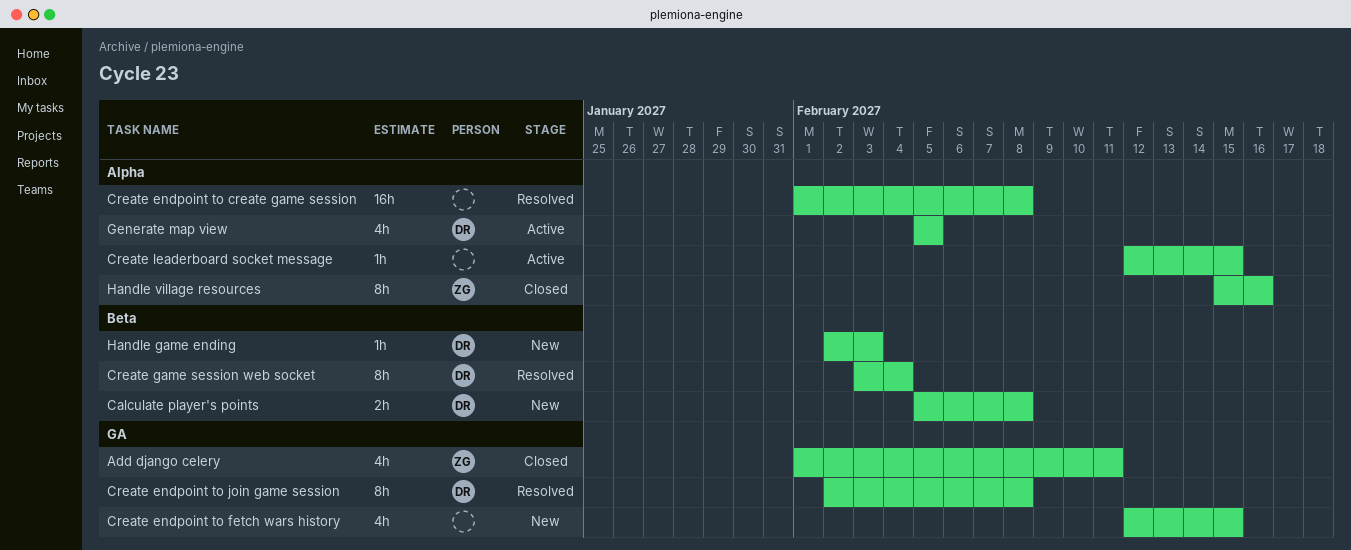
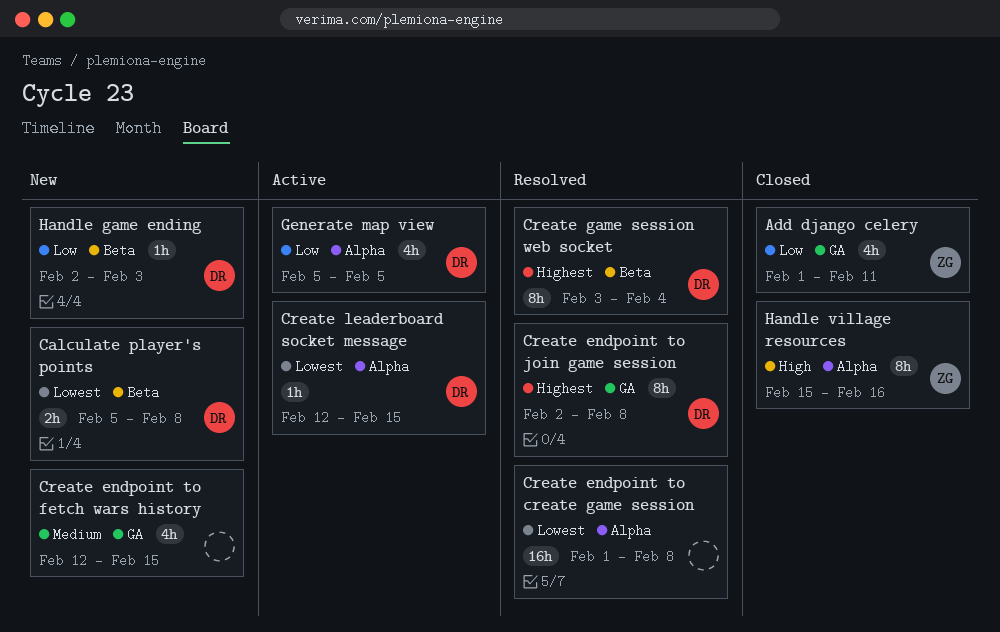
Create leaderboard socket message, owner: none -> DR

